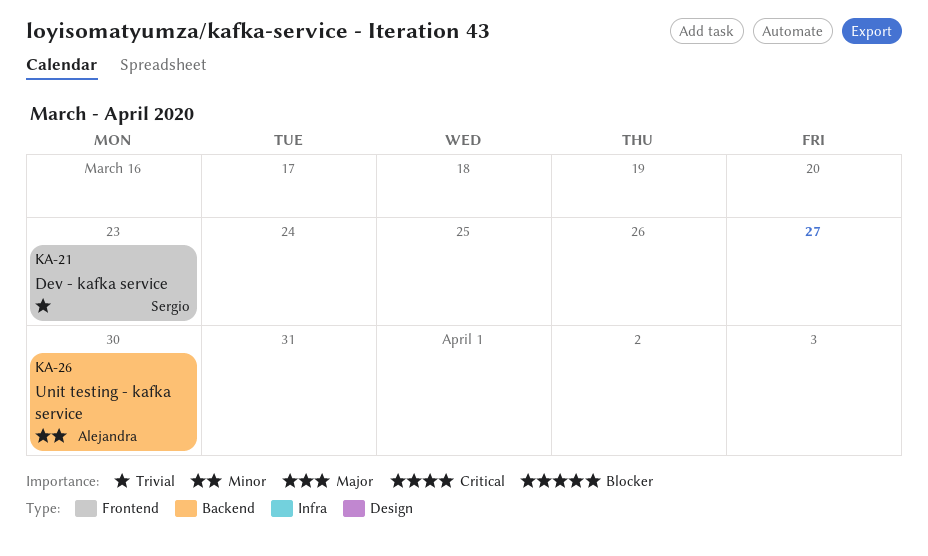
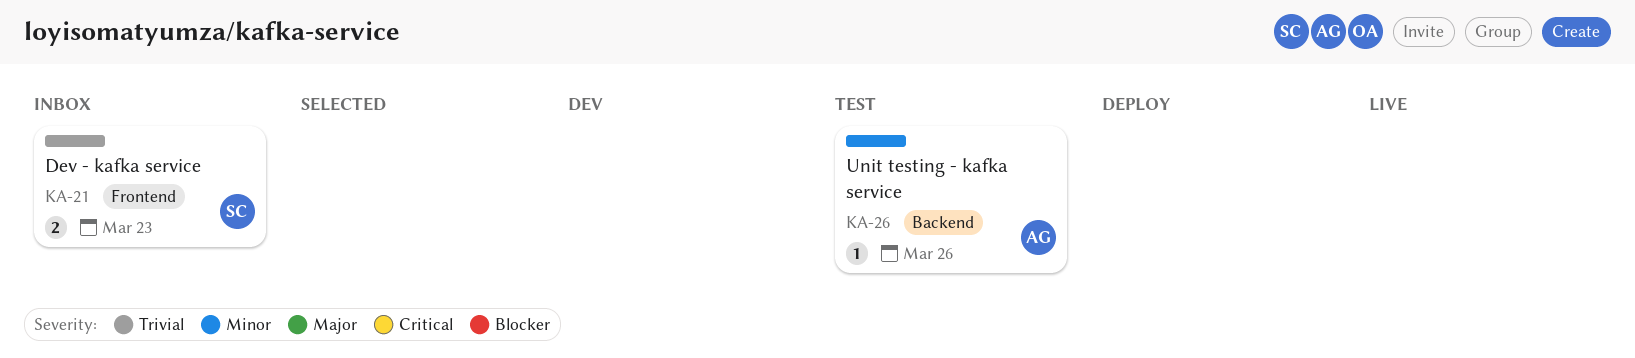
KA-26, due: Mar 30 -> Mar 26

